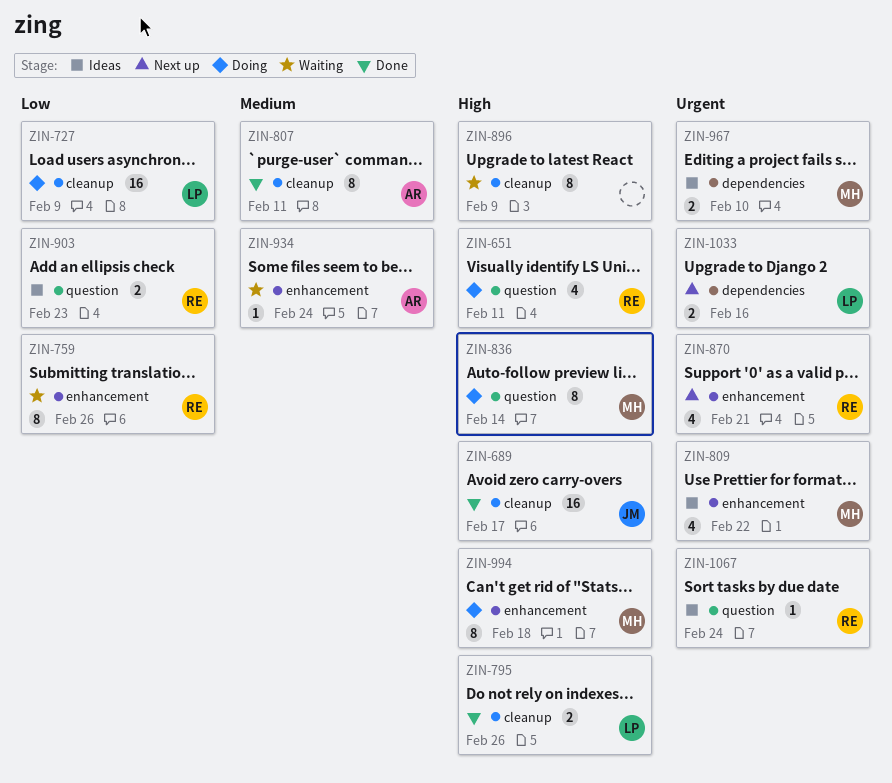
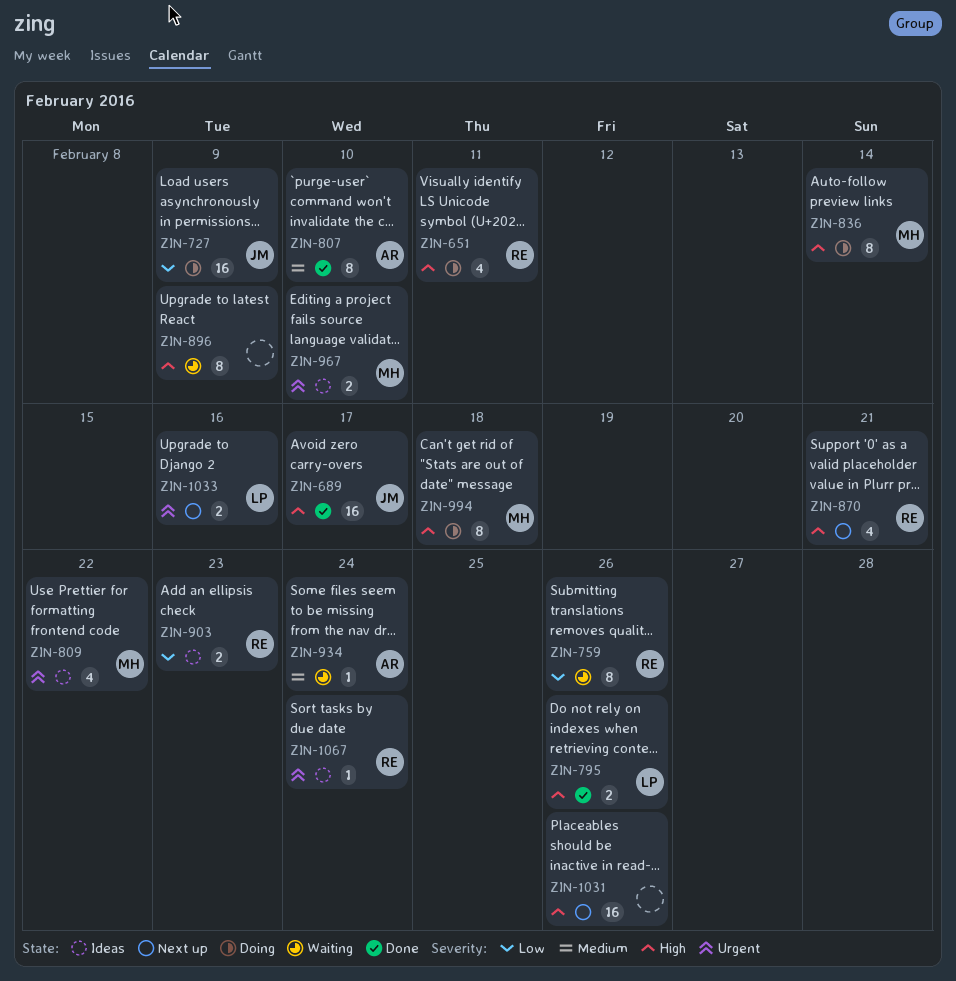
ZIN-727, owner: LP -> JM
ZIN-807, due: Feb 11 -> Feb 10
ZIN-870, priority: Urgent -> High
ZIN-1031: none -> present

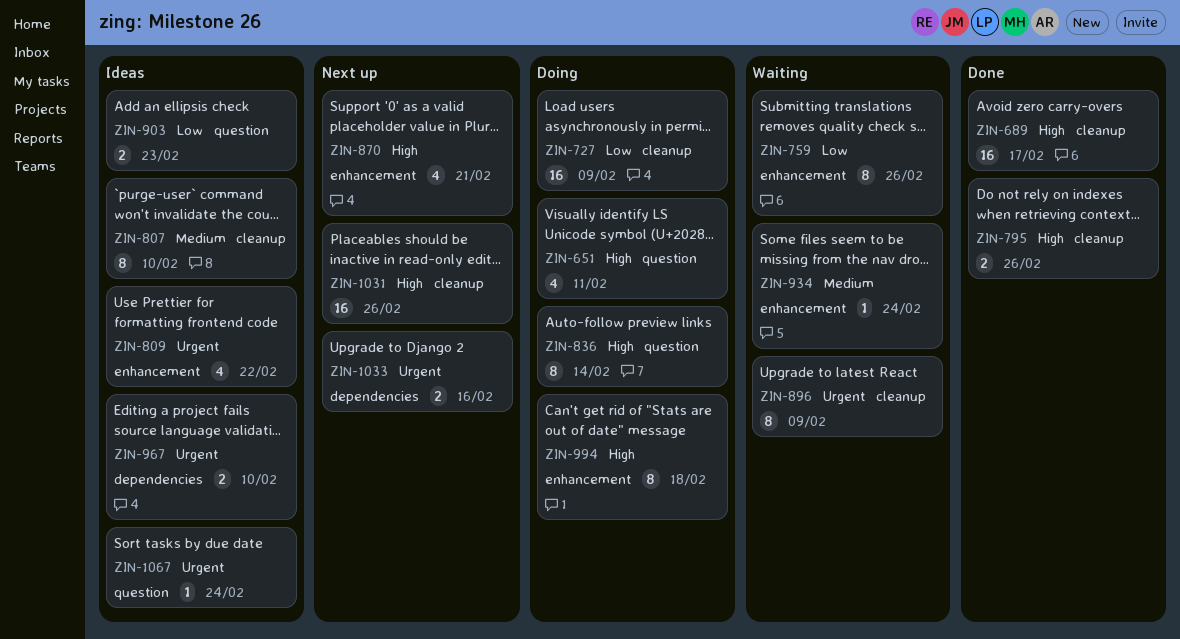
ZIN-807, status: Done -> Ideas
ZIN-896, priority: High -> Urgent

